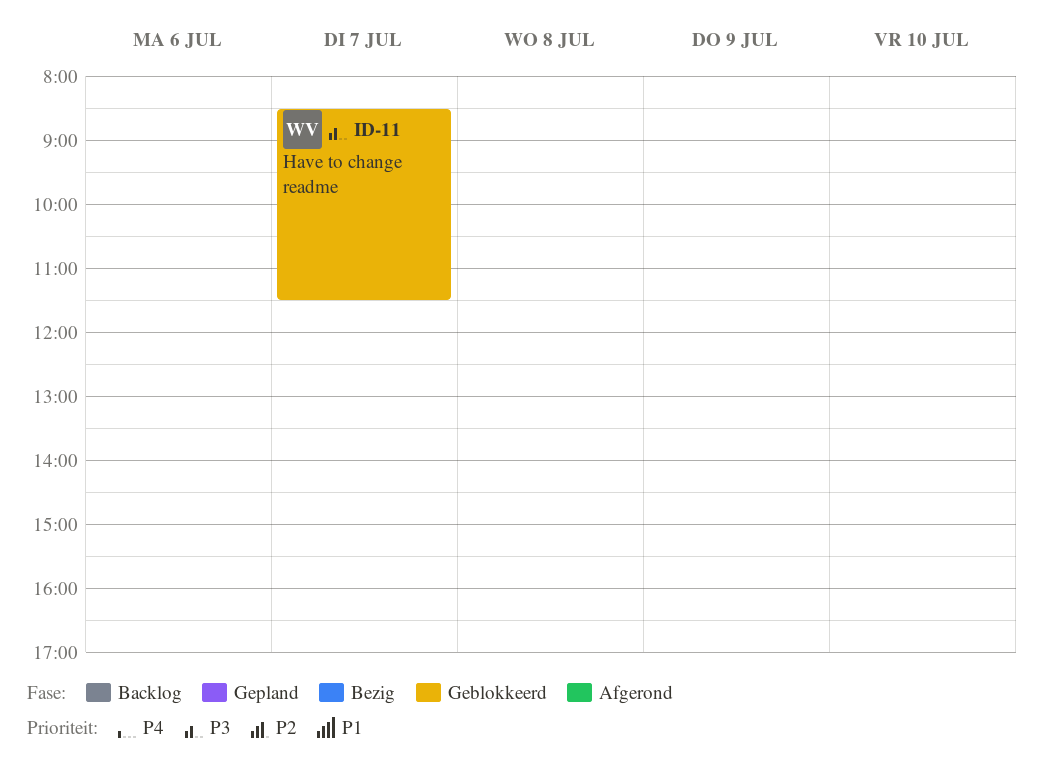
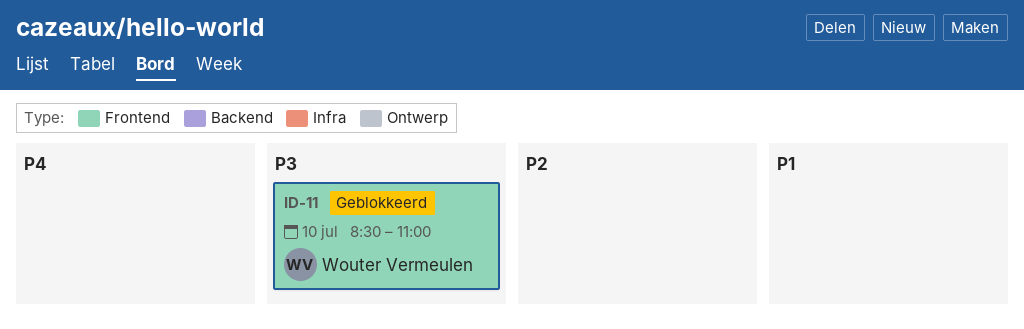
ID-11, day: Jul 7 -> Jul 10
ID-11, ends: 11:30 -> 11:00

